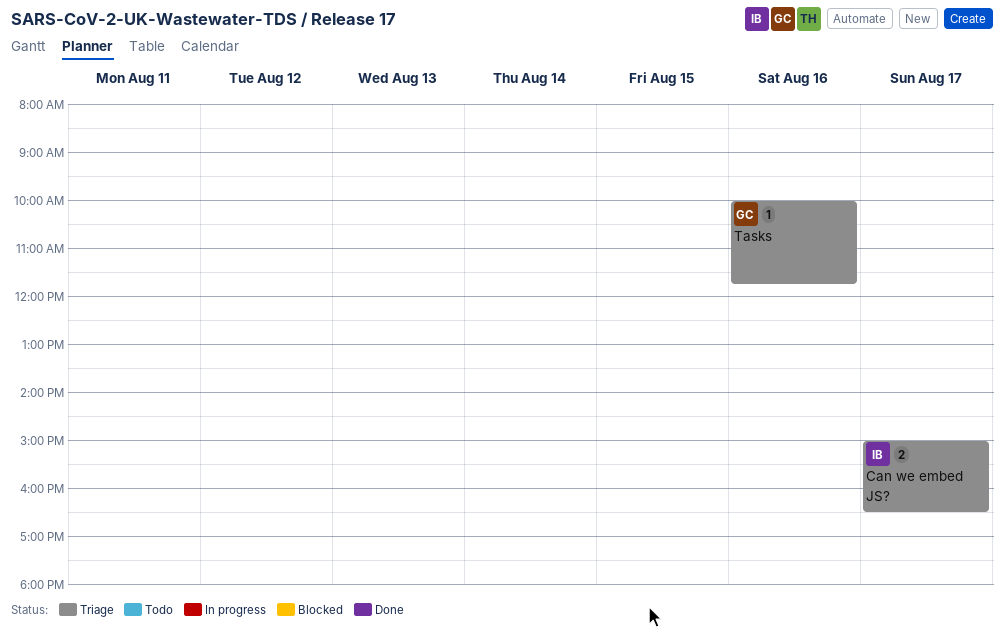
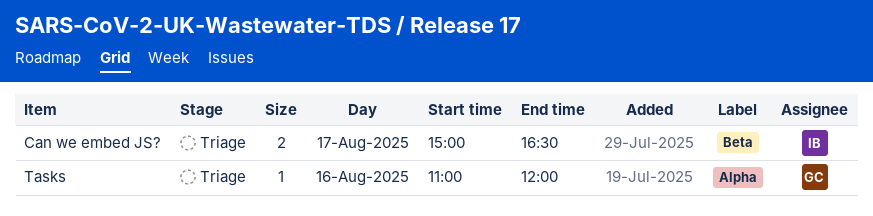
Tasks, begins: 10:00 -> 11:00
Tasks, ends: 11:45 -> 12:00

